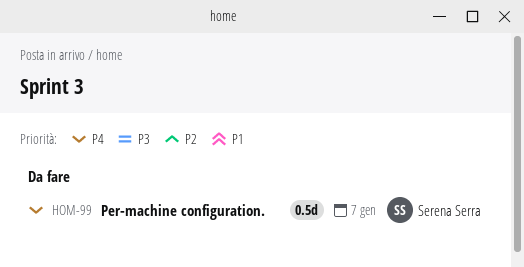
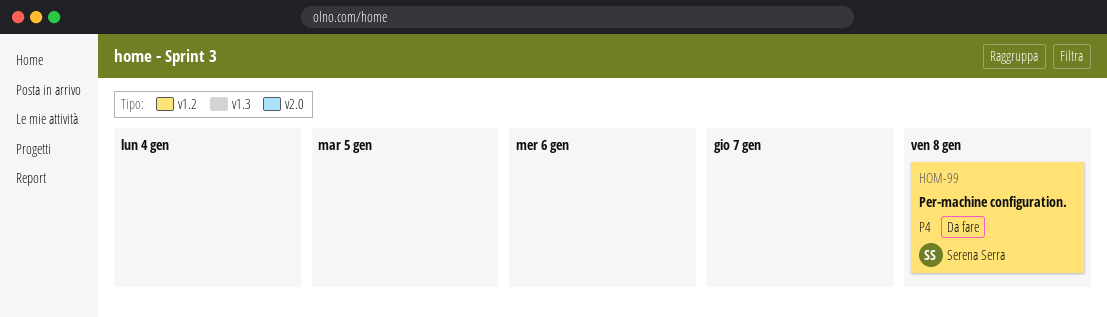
HOM-99, due: Jan 7 -> Jan 8

